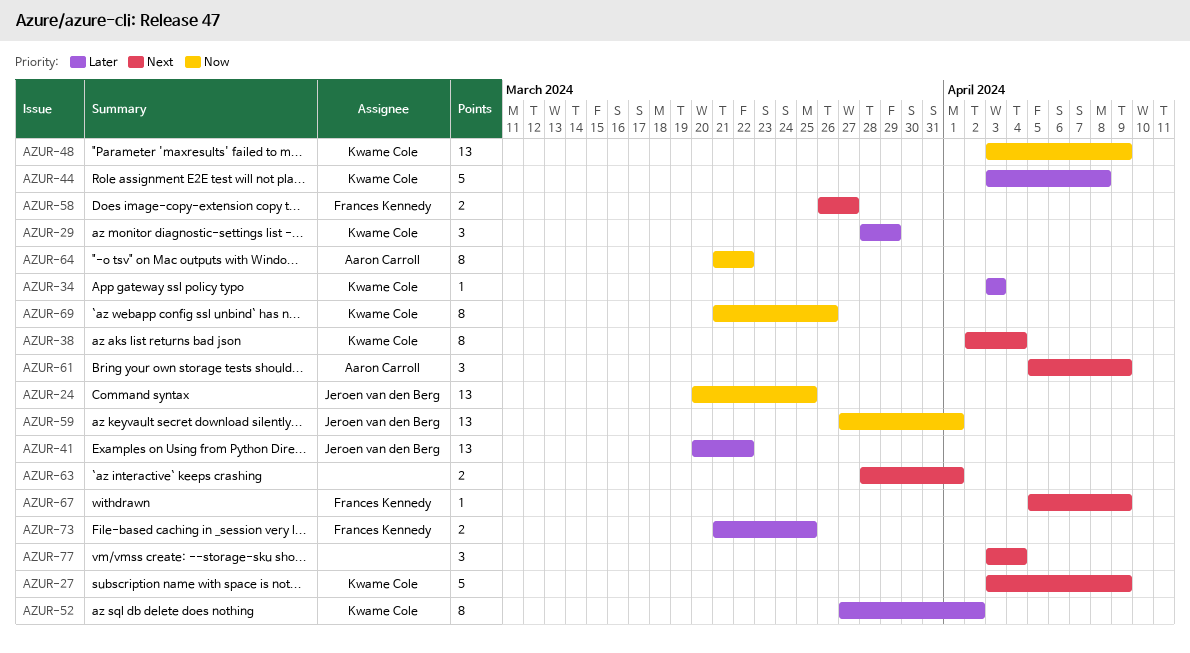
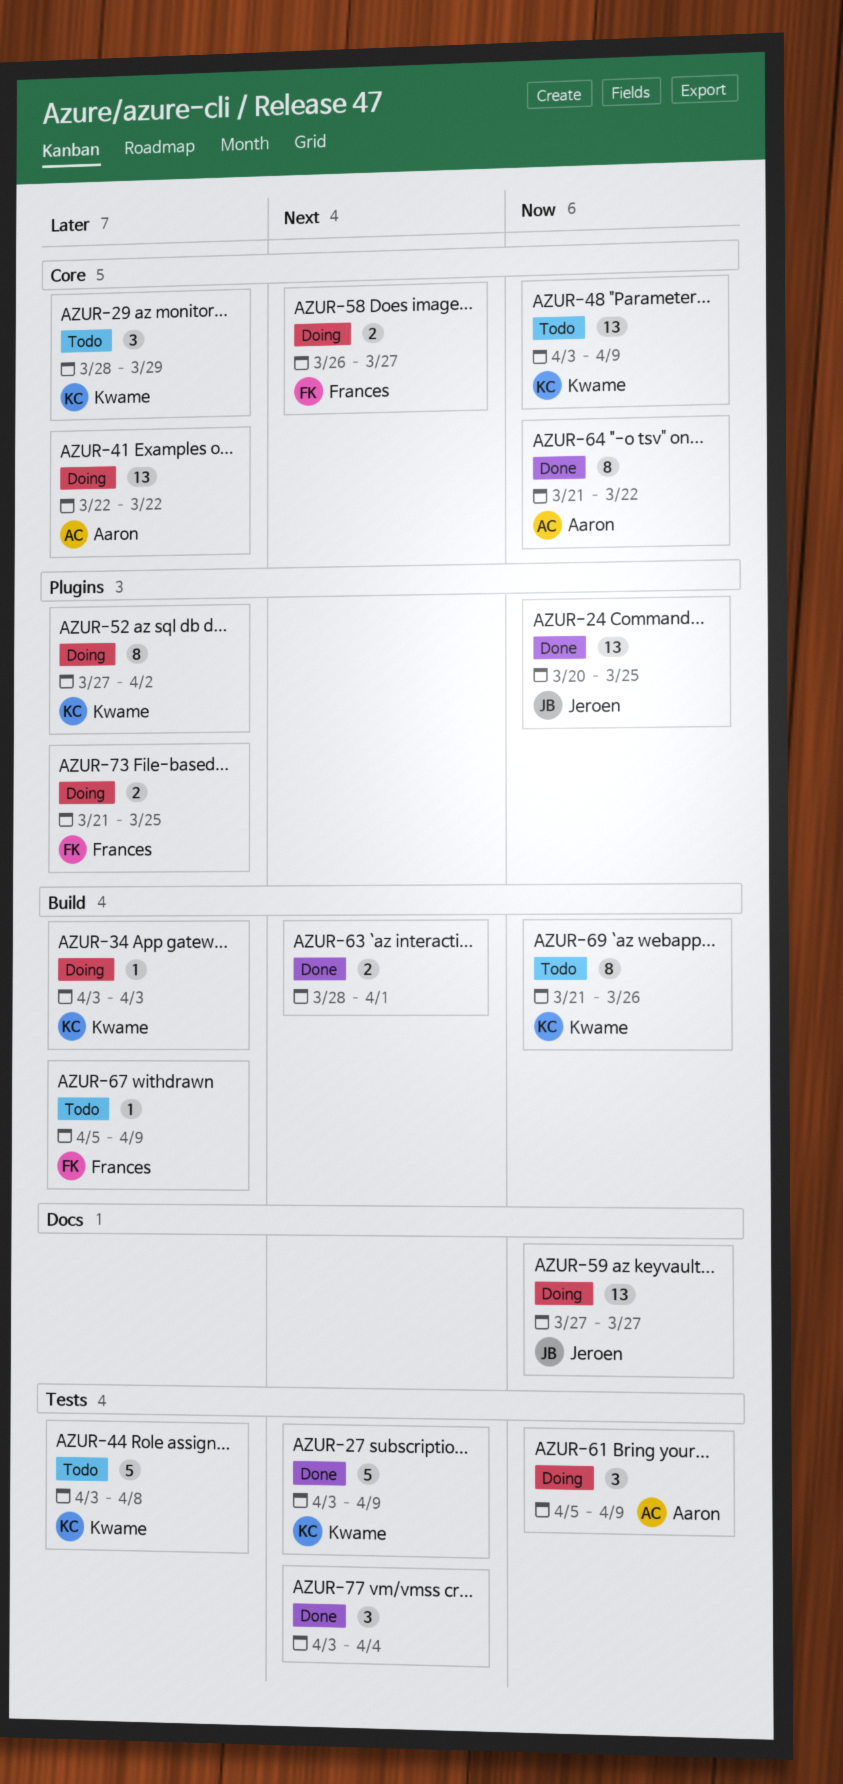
AZUR-38: present -> none
AZUR-41, owner: Jeroen van den Berg -> Aaron Carroll
AZUR-41, start: Mar 20 -> Mar 22
AZUR-59, due: Apr 1 -> Mar 27
AZUR-61, priority: Next -> Now
AZUR-67, priority: Next -> Later

